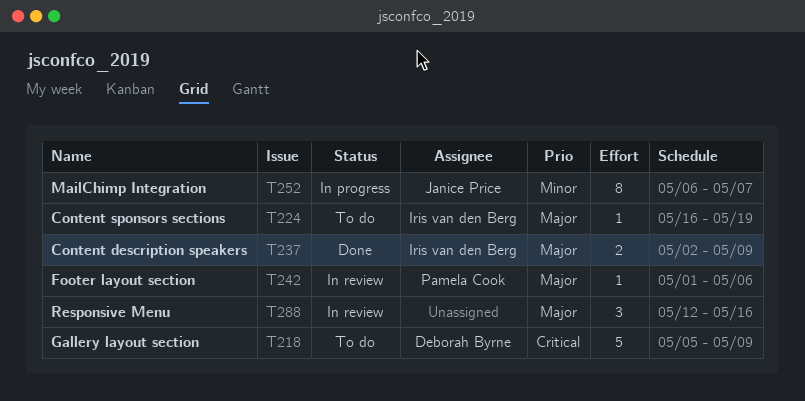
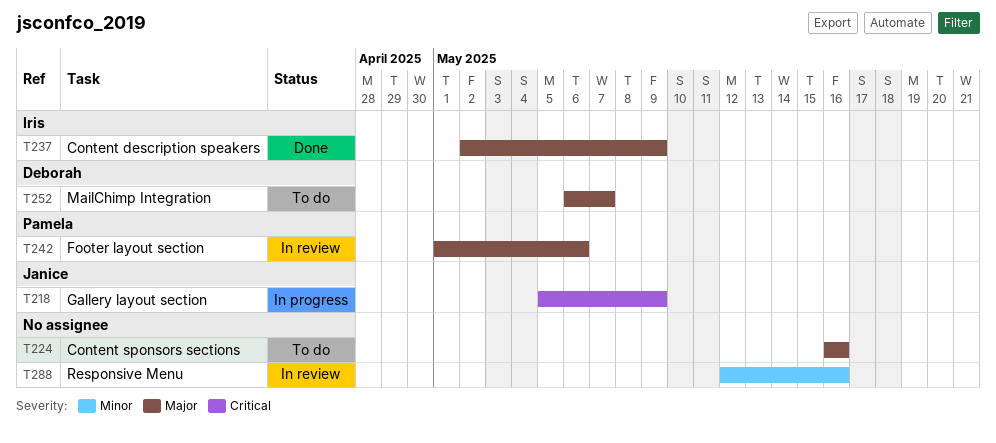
T218, status: To do -> In progress
T218, owner: Deborah Byrne -> Janice Price
T224, owner: Iris van den Berg -> none
T224, due: May 19 -> May 16
T252, status: In progress -> To do
T252, owner: Janice Price -> Deborah Byrne
T252, priority: Minor -> Major
T288, priority: Major -> Minor

